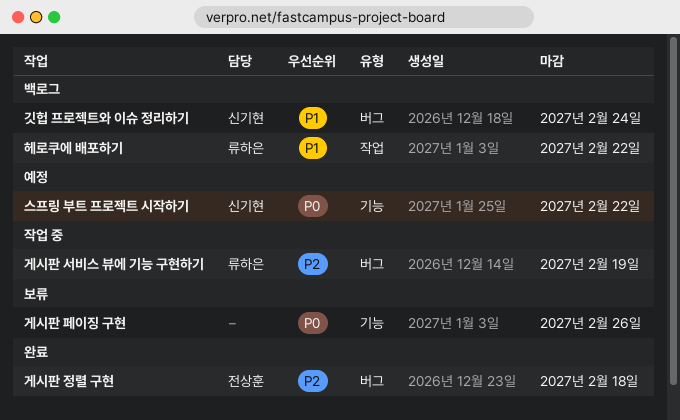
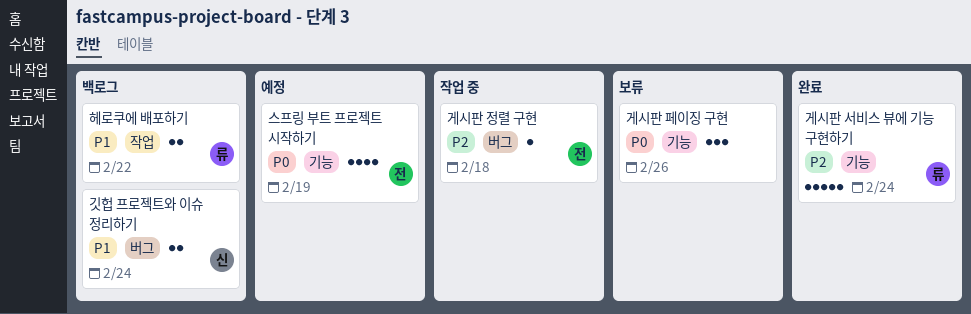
게시판 서비스 뷰에 기능 구현하기, status: 작업 중 -> 완료
게시판 서비스 뷰에 기능 구현하기, label: 버그 -> 기능
게시판 서비스 뷰에 기능 구현하기, due: Feb 19 -> Feb 24
게시판 정렬 구현, status: 완료 -> 작업 중
스프링 부트 프로젝트 시작하기, owner: 신기현 -> 전상훈
스프링 부트 프로젝트 시작하기, due: Feb 22 -> Feb 19

